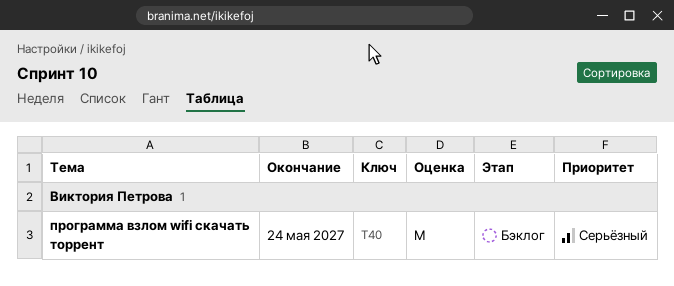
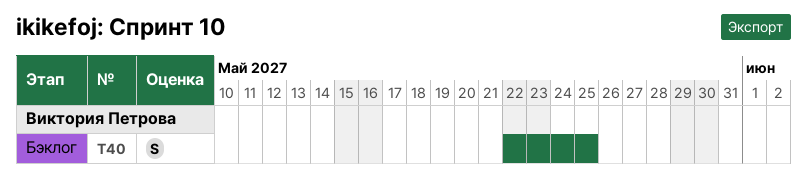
T40, estimate: M -> S
T40, due: May 24 -> May 25

